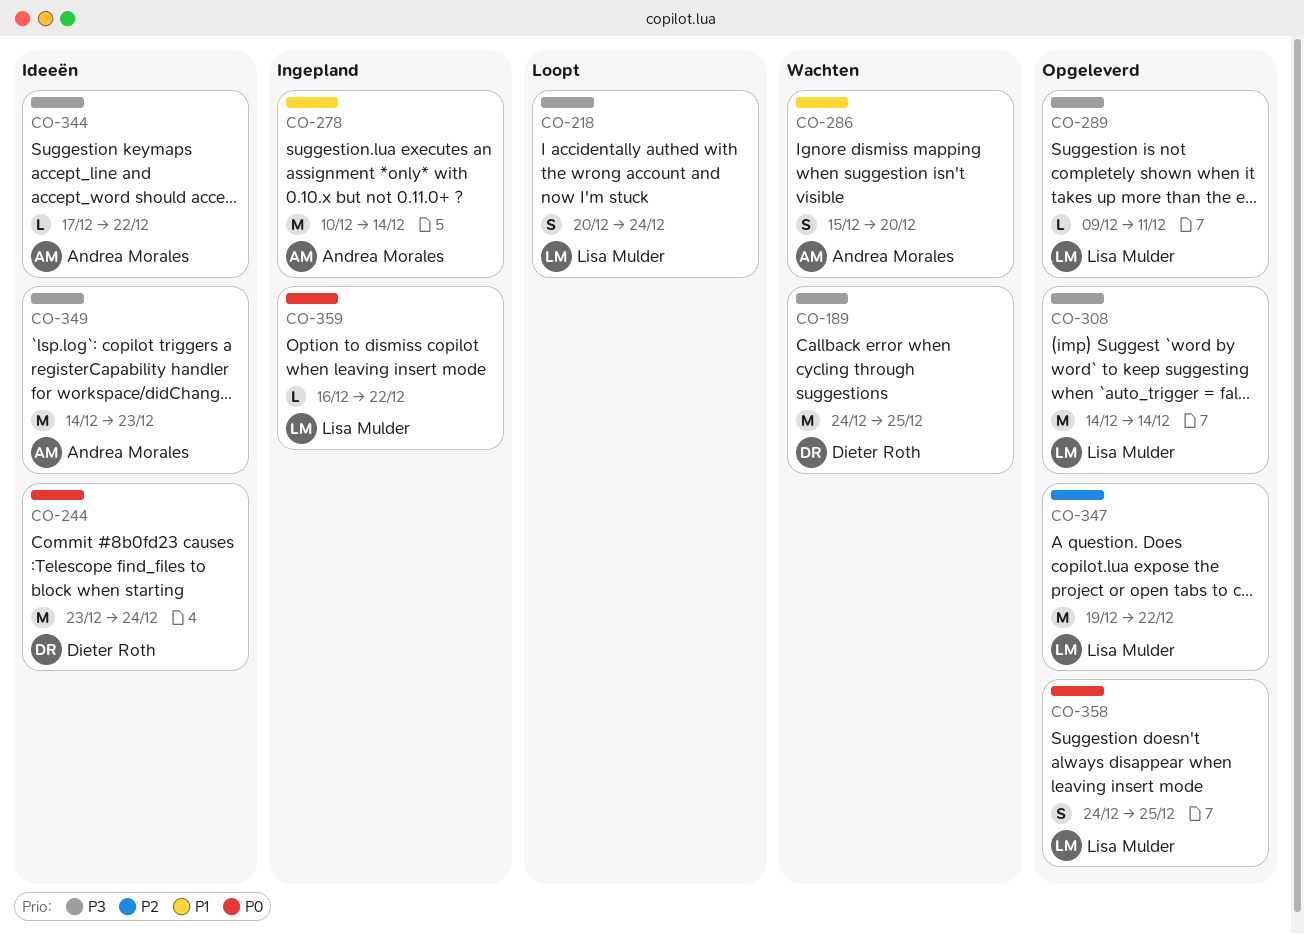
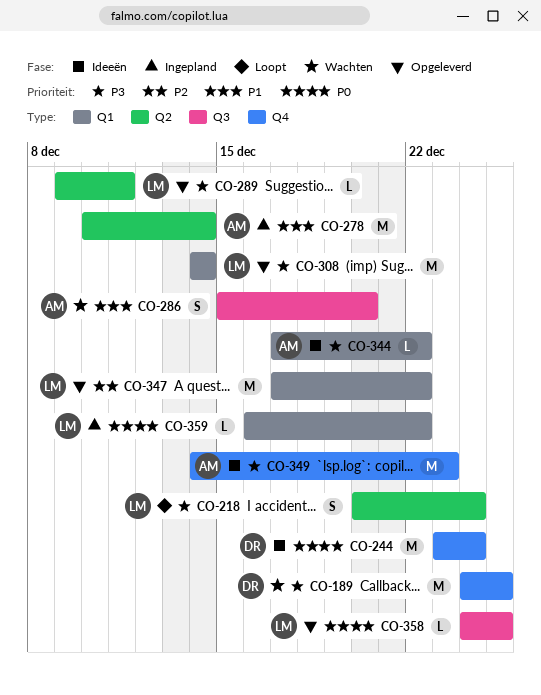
CO-347, start: Dec 19 -> Dec 17
CO-358, estimate: S -> L

